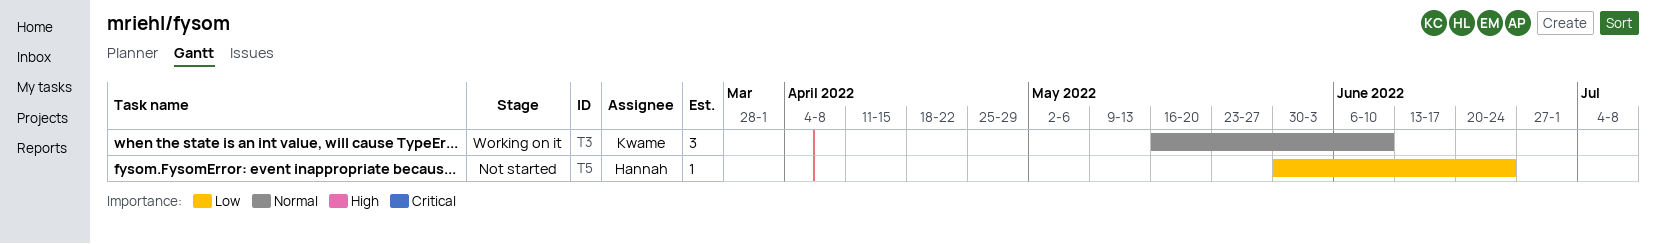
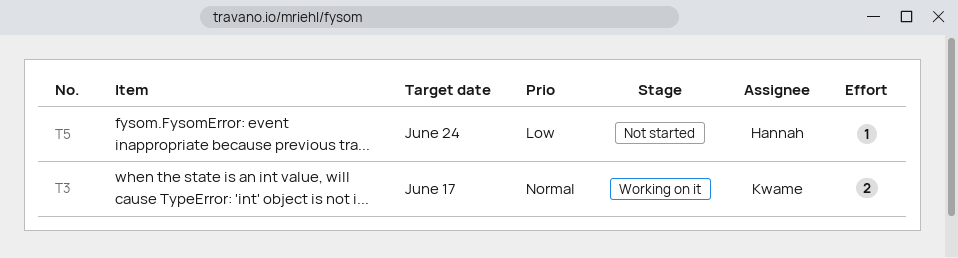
T3, estimate: 3 -> 2
T3, due: Jun 10 -> Jun 17

